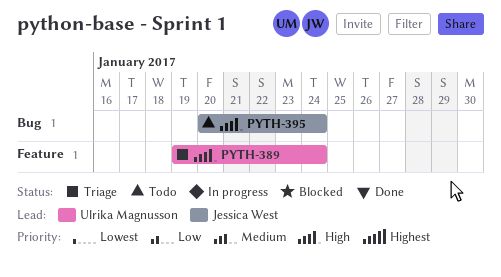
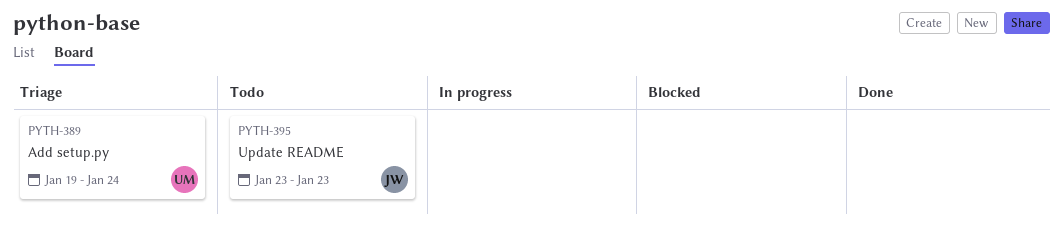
PYTH-395, start: Jan 20 -> Jan 23
PYTH-395, due: Jan 24 -> Jan 23

